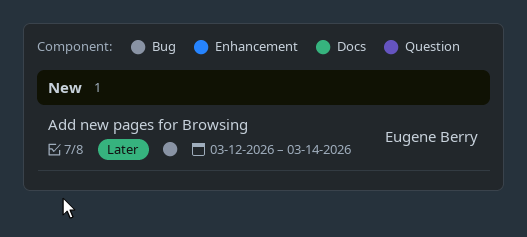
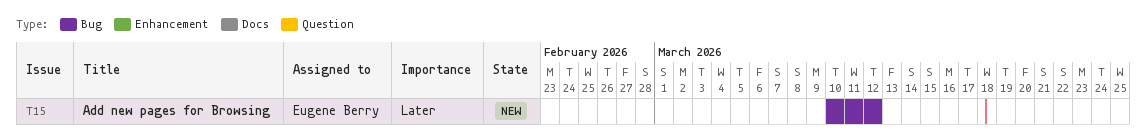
Add new pages for Browsing, start: Mar 12 -> Mar 10
Add new pages for Browsing, due: Mar 14 -> Mar 12

